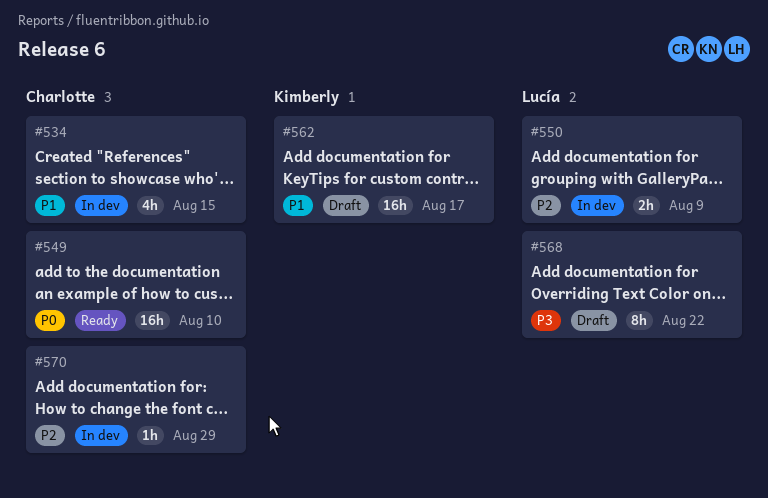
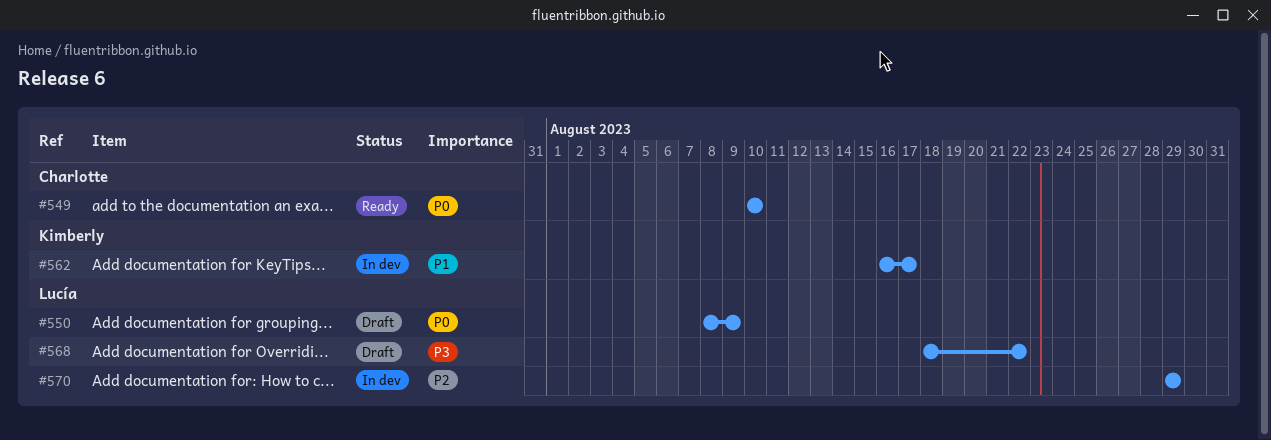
#534: present -> none
#550, status: In dev -> Draft
#550, priority: P2 -> P0
#562, status: Draft -> In dev
#570, owner: Charlotte -> Lucía

